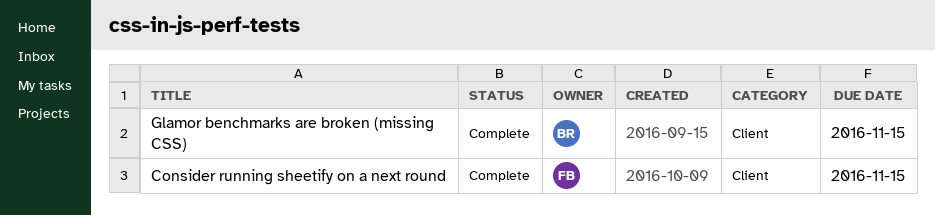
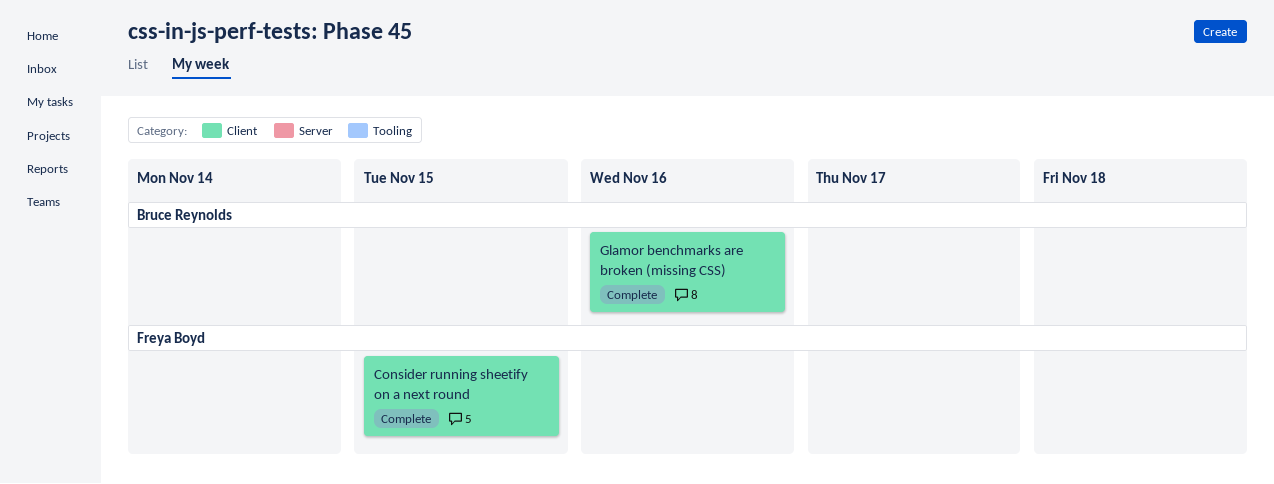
Glamor benchmarks are broken (missing CSS), due: Nov 15 -> Nov 16

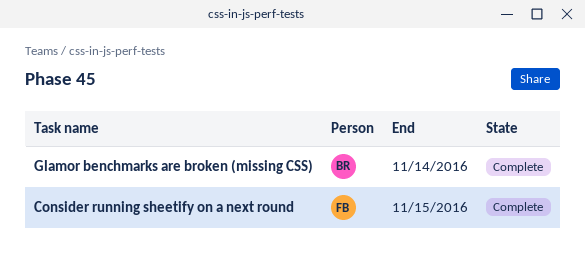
Glamor benchmarks are broken (missing CSS), due: Nov 16 -> Nov 14

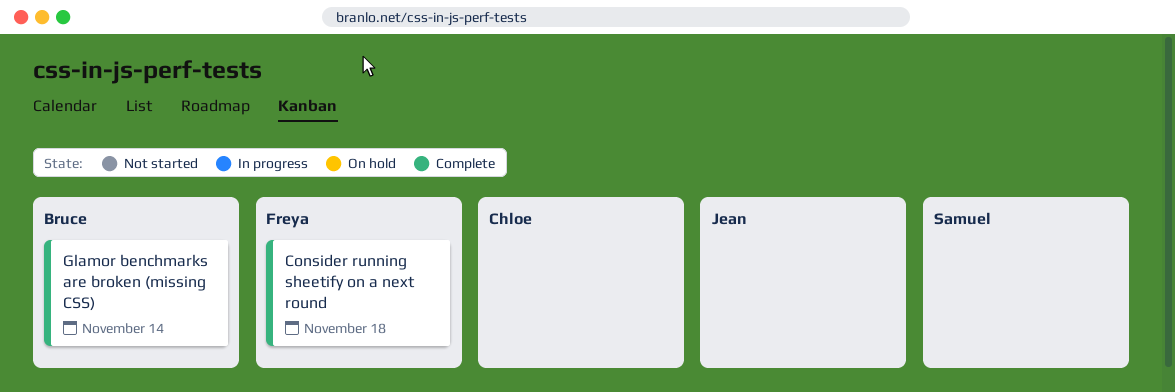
Consider running sheetify on a next round, due: Nov 15 -> Nov 18

